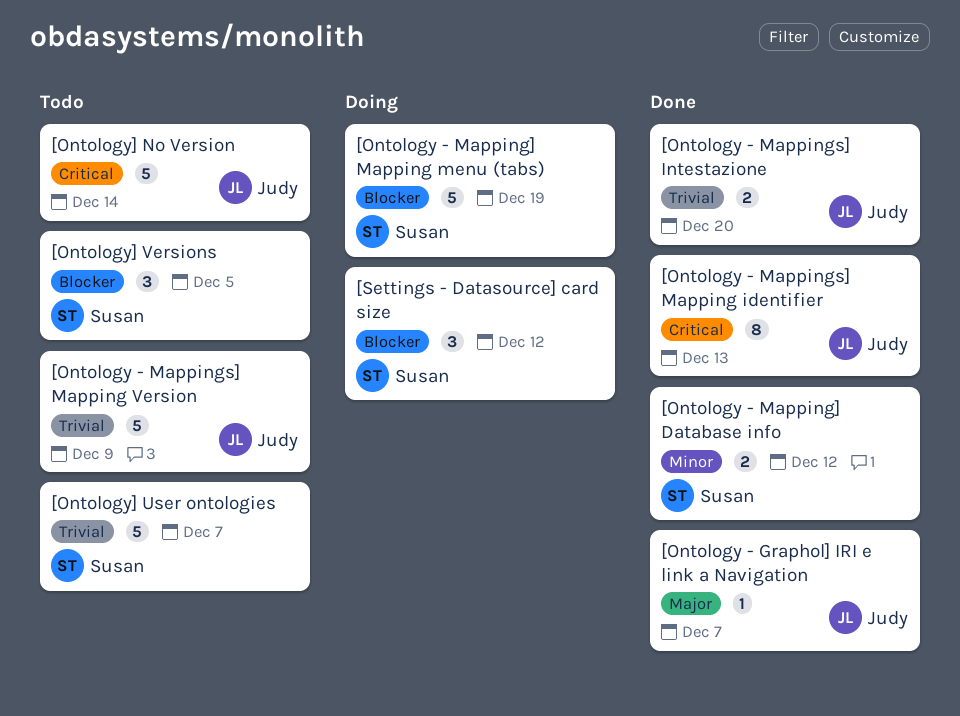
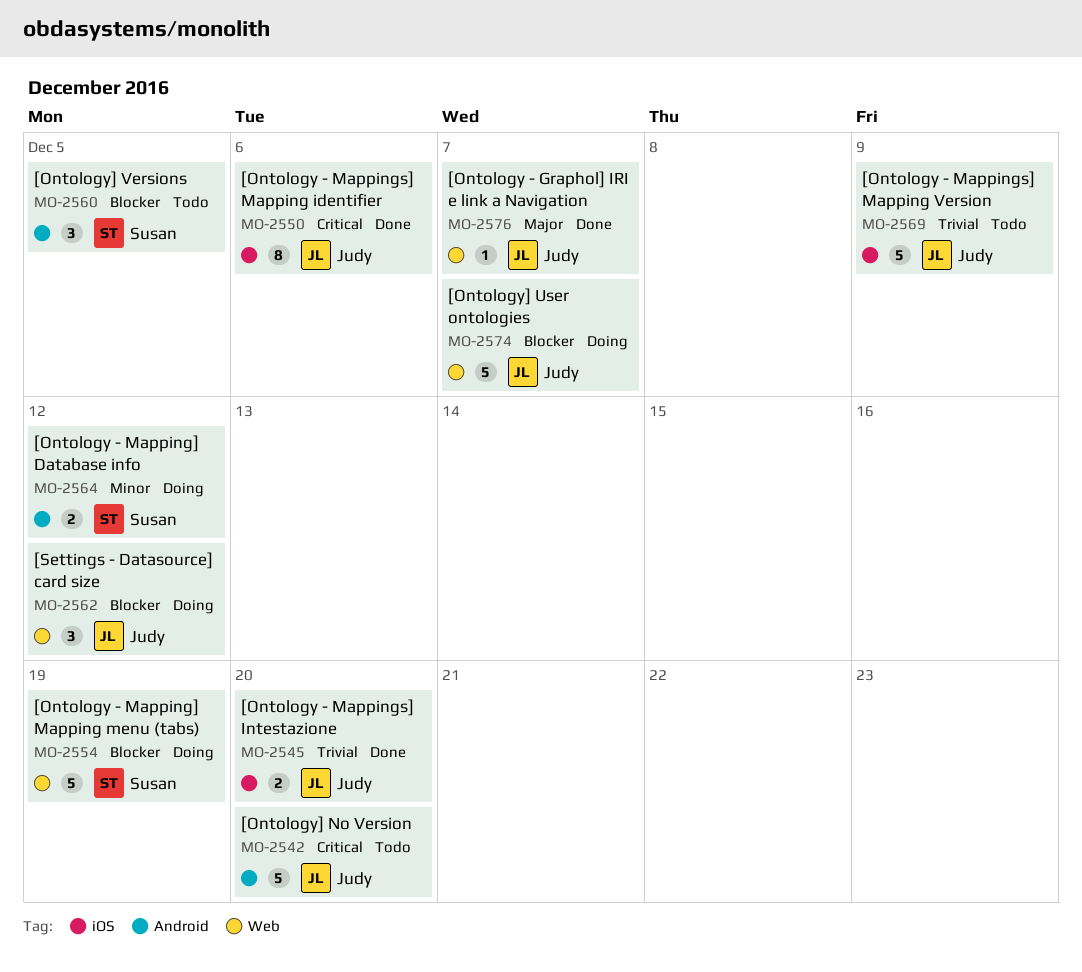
[Ontology - Mapping] Database info, status: Done -> Doing
[Ontology - Mappings] Mapping identifier, due: Dec 13 -> Dec 6
[Ontology] No Version, due: Dec 14 -> Dec 20
[Ontology] User ontologies, status: Todo -> Doing
[Ontology] User ontologies, owner: Susan -> Judy
[Ontology] User ontologies, priority: Trivial -> Blocker
[Settings - Datasource] card size, owner: Susan -> Judy

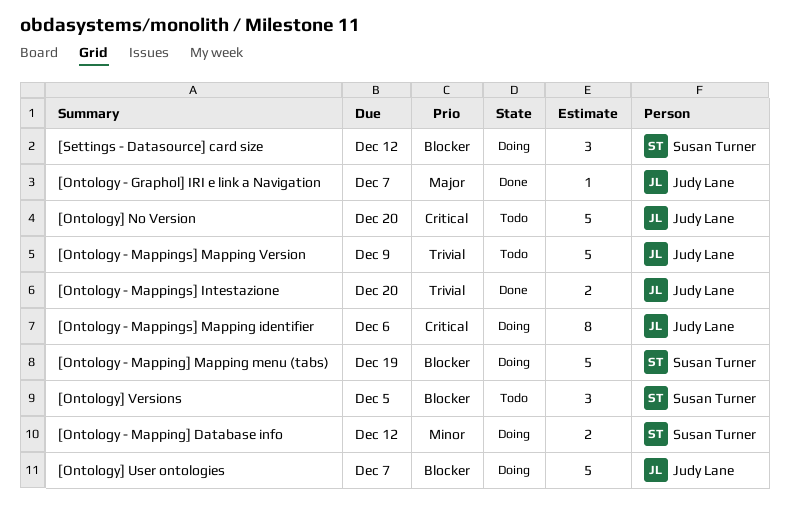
[Ontology - Mappings] Mapping identifier, status: Done -> Doing
[Settings - Datasource] card size, owner: Judy Lane -> Susan Turner

